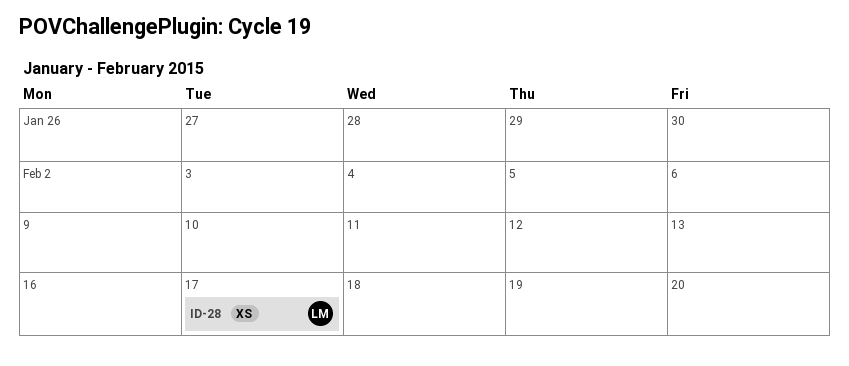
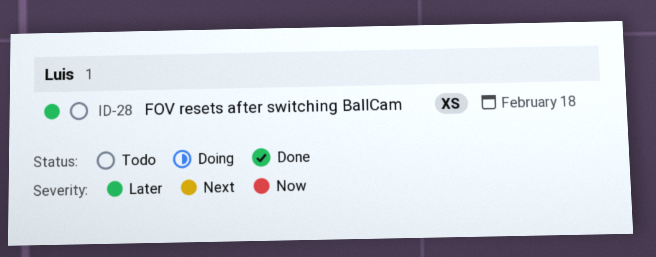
ID-28, due: Feb 17 -> Feb 18

